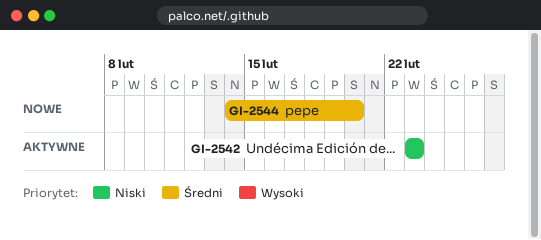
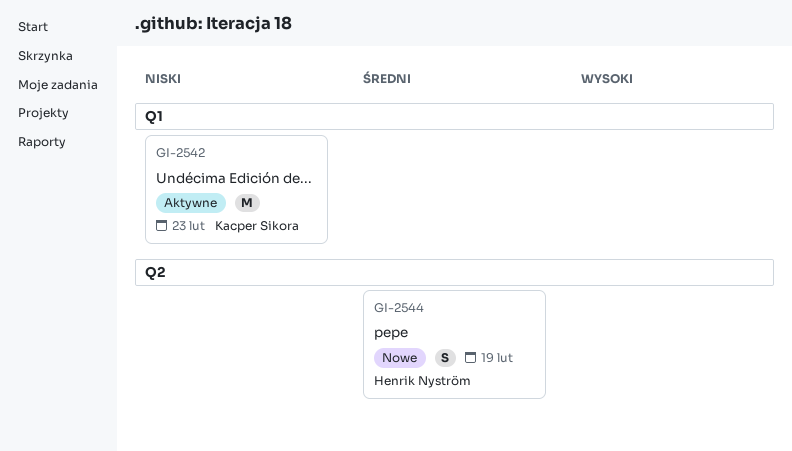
GI-2544, due: Feb 20 -> Feb 19

